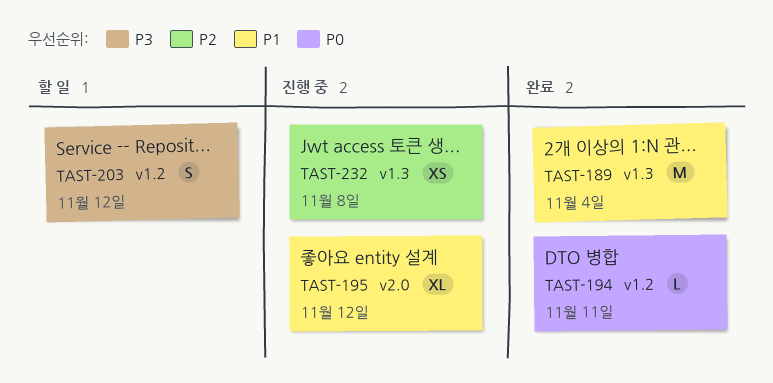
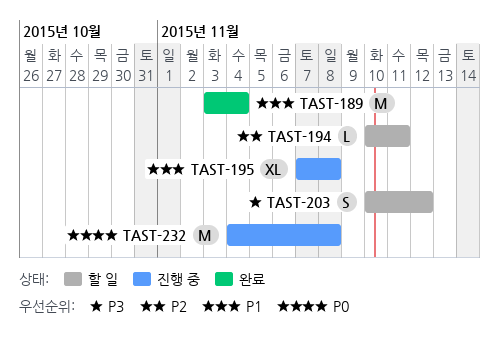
TAST-194, status: 완료 -> 할 일
TAST-194, priority: P0 -> P2
TAST-195, due: Nov 12 -> Nov 8
TAST-232, priority: P2 -> P0
TAST-232, estimate: XS -> M

